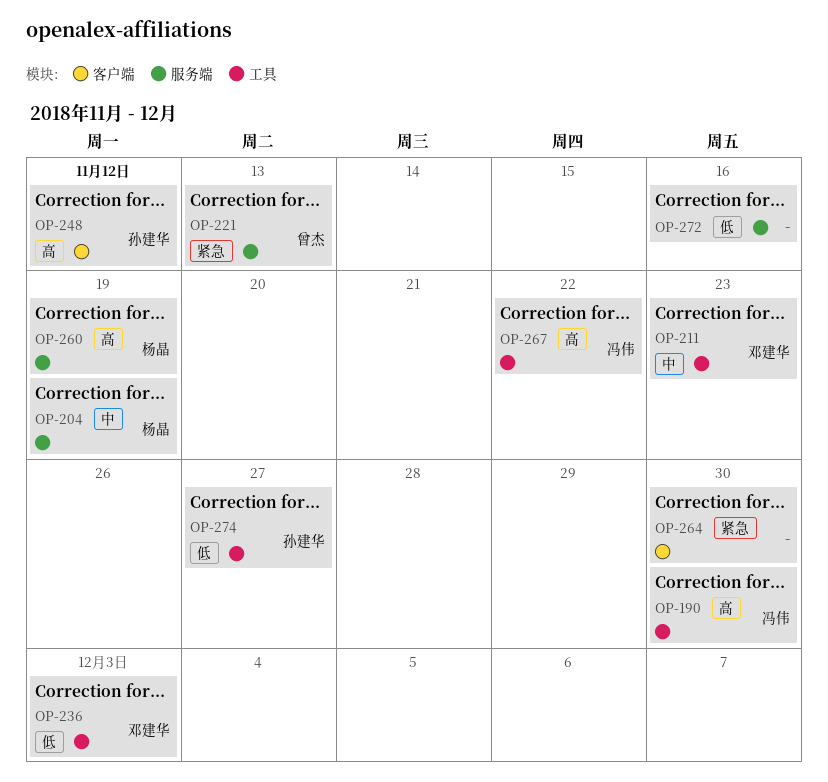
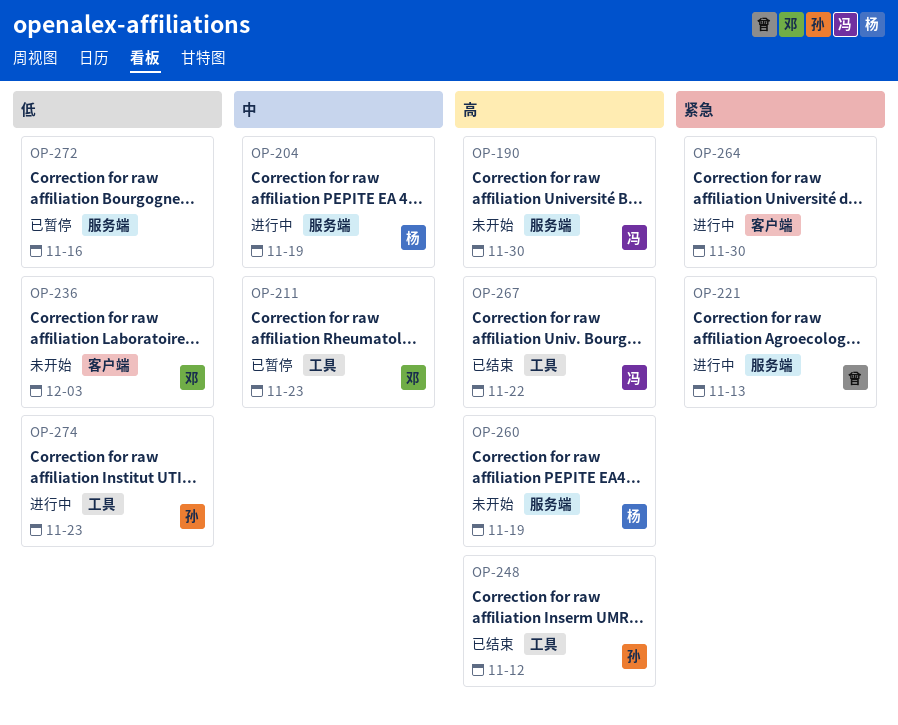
OP-190, label: 工具 -> 服务端
OP-236, label: 工具 -> 客户端
OP-248, label: 客户端 -> 工具
OP-274, due: Nov 27 -> Nov 23

